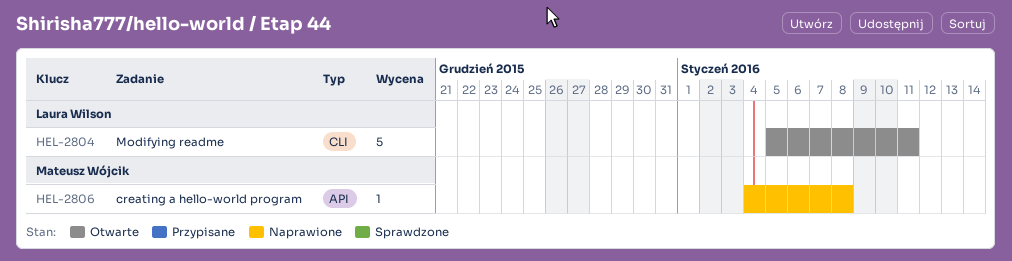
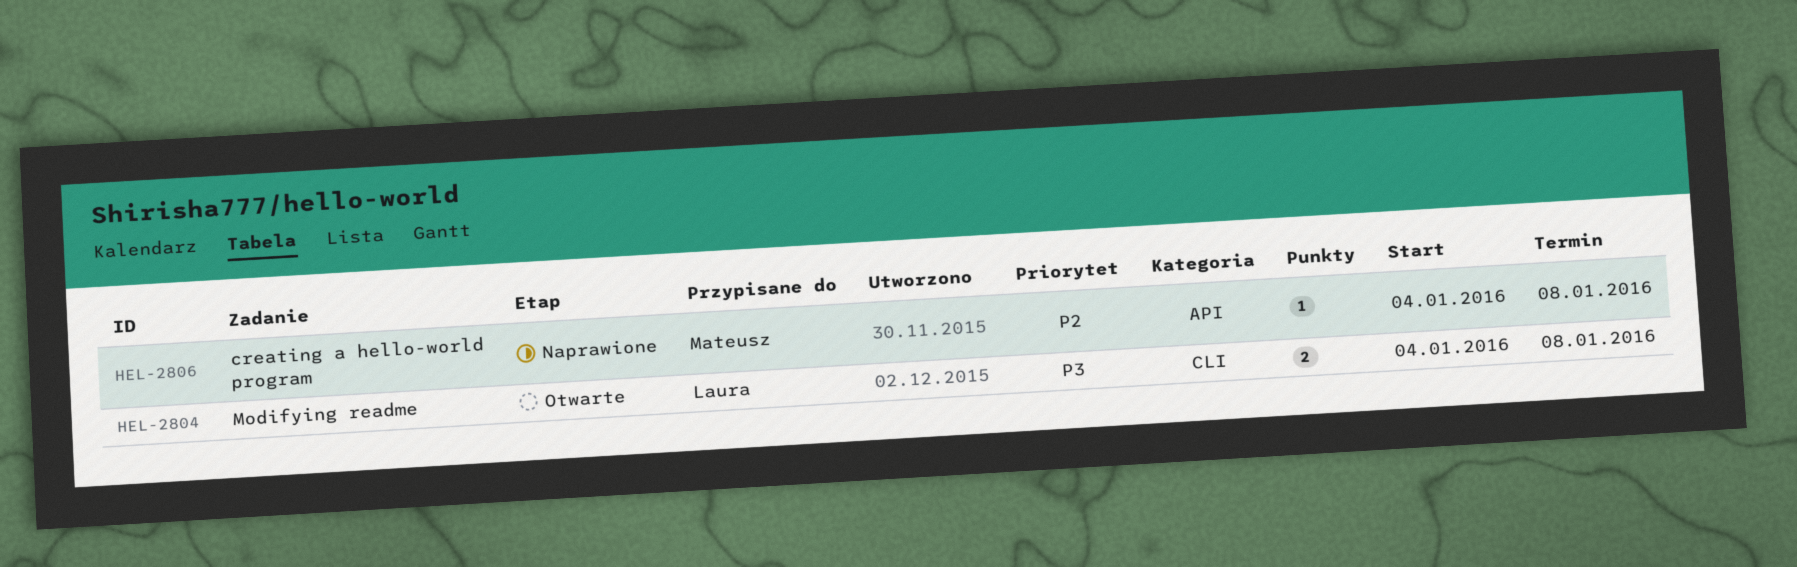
HEL-2804, estimate: 5 -> 2
HEL-2804, start: Jan 5 -> Jan 4
HEL-2804, due: Jan 11 -> Jan 8

